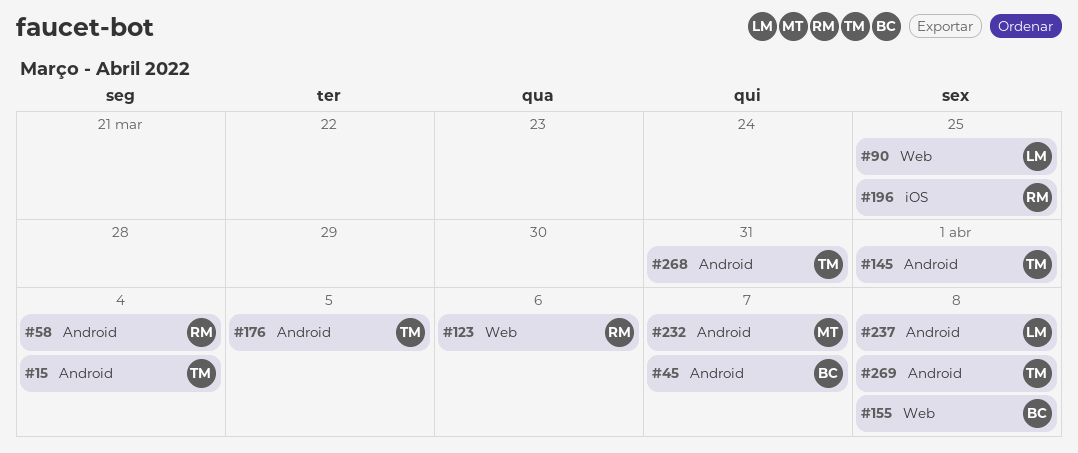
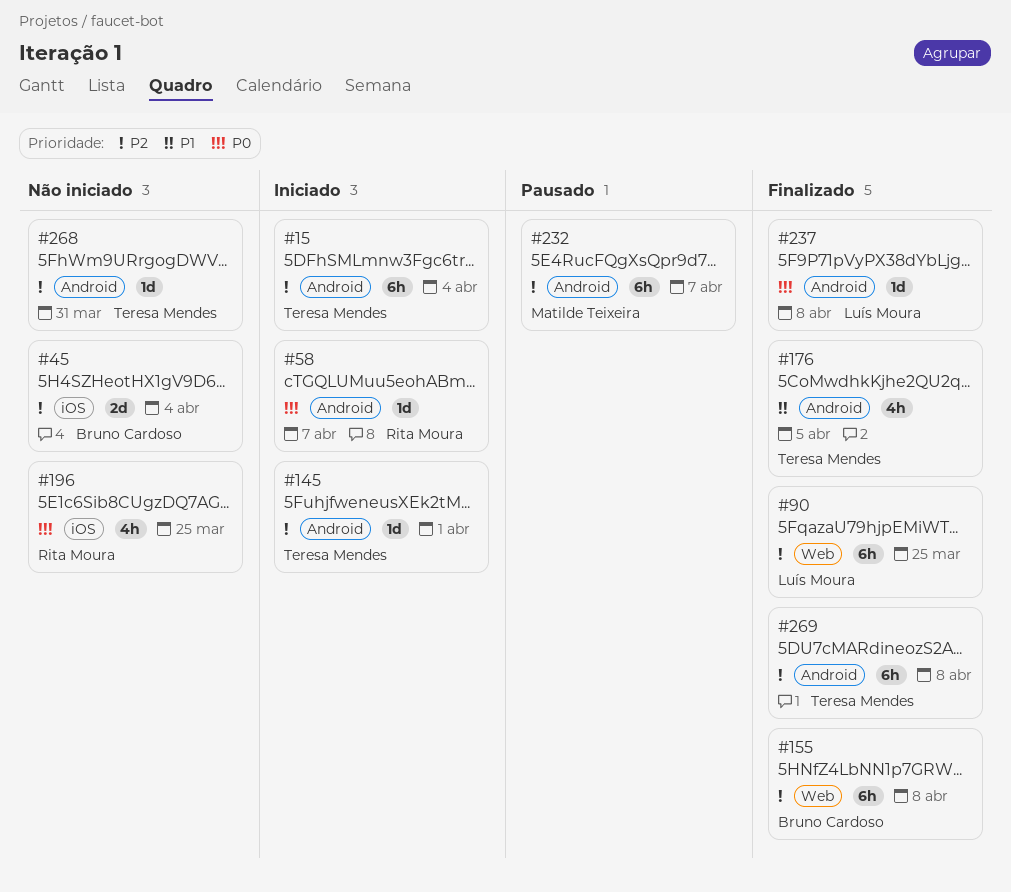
#45, label: Android -> iOS
#45, due: Apr 7 -> Apr 4
#58, due: Apr 4 -> Apr 7
#123: present -> none

